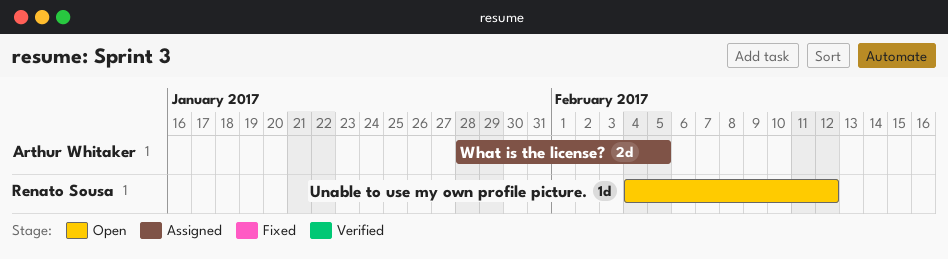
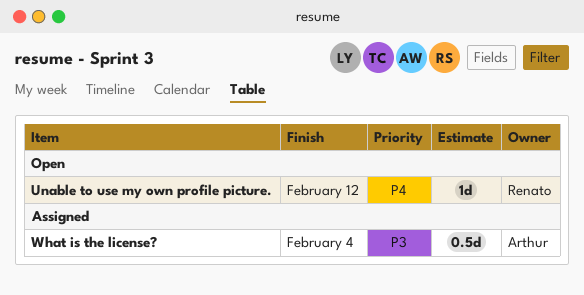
What is the license?, estimate: 2d -> 0.5d
What is the license?, due: Feb 5 -> Feb 4

